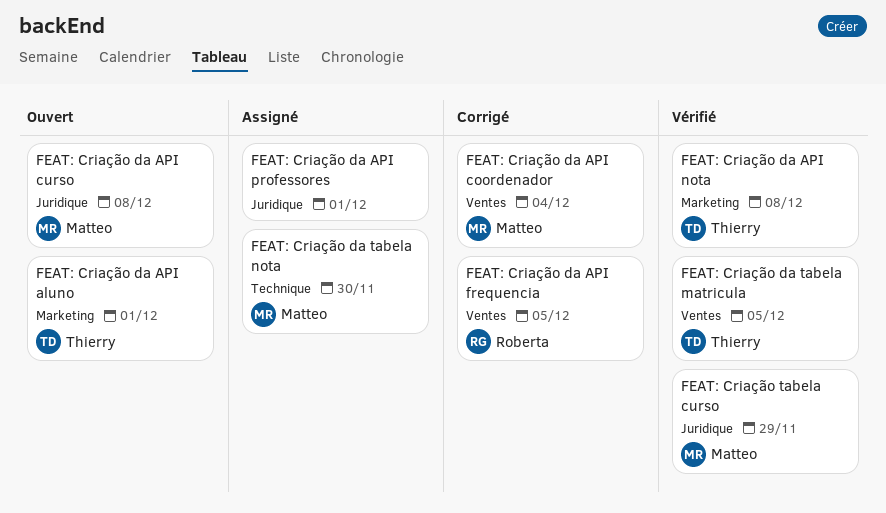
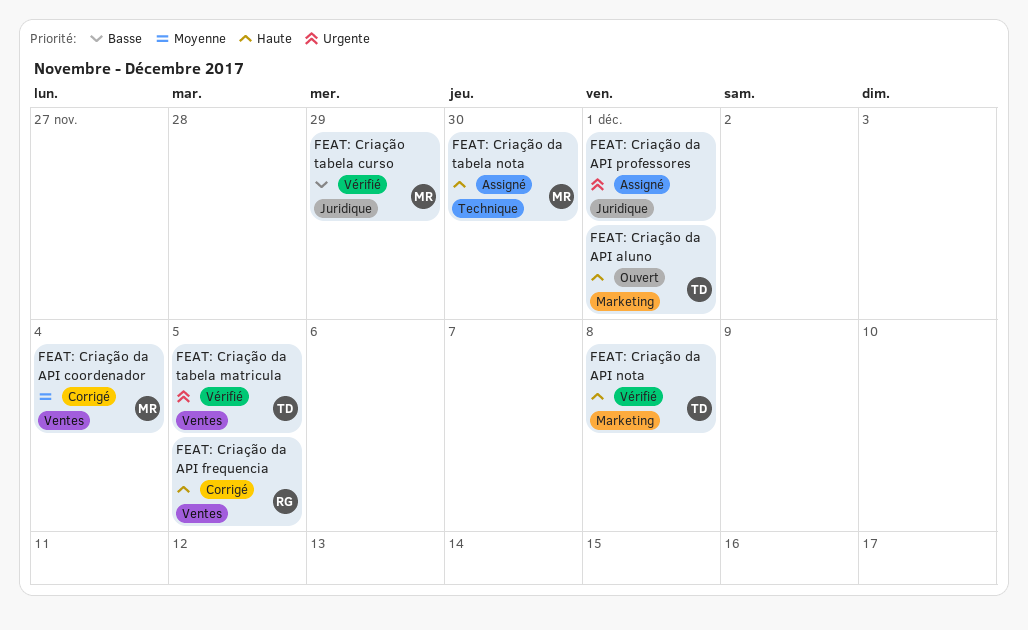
FEAT: Criação da API curso: present -> none

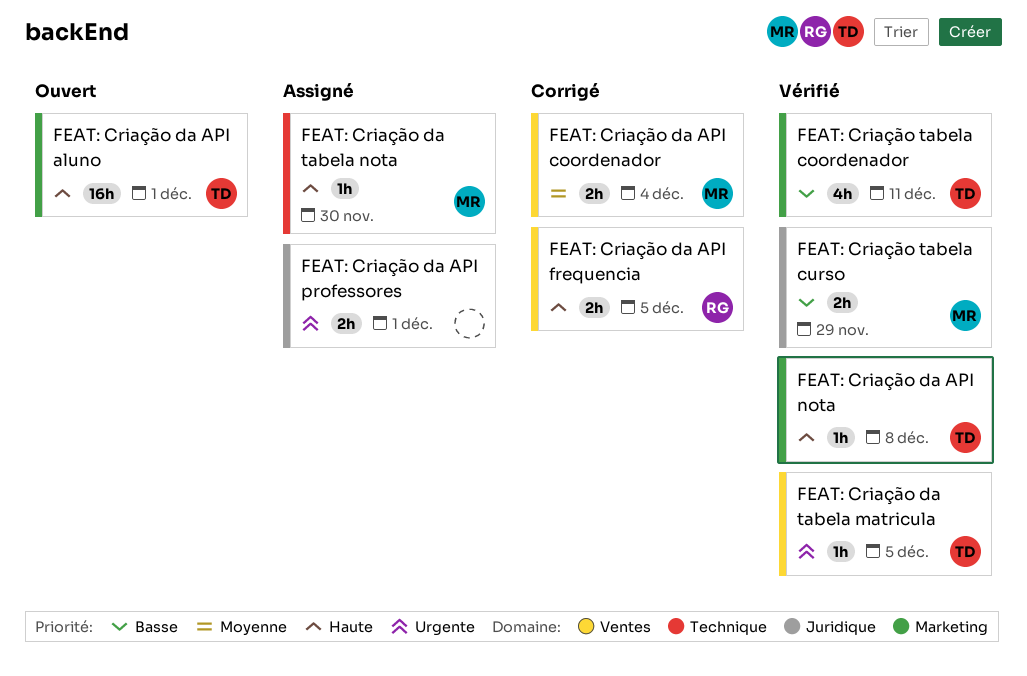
FEAT: Criação tabela coordenador: none -> present

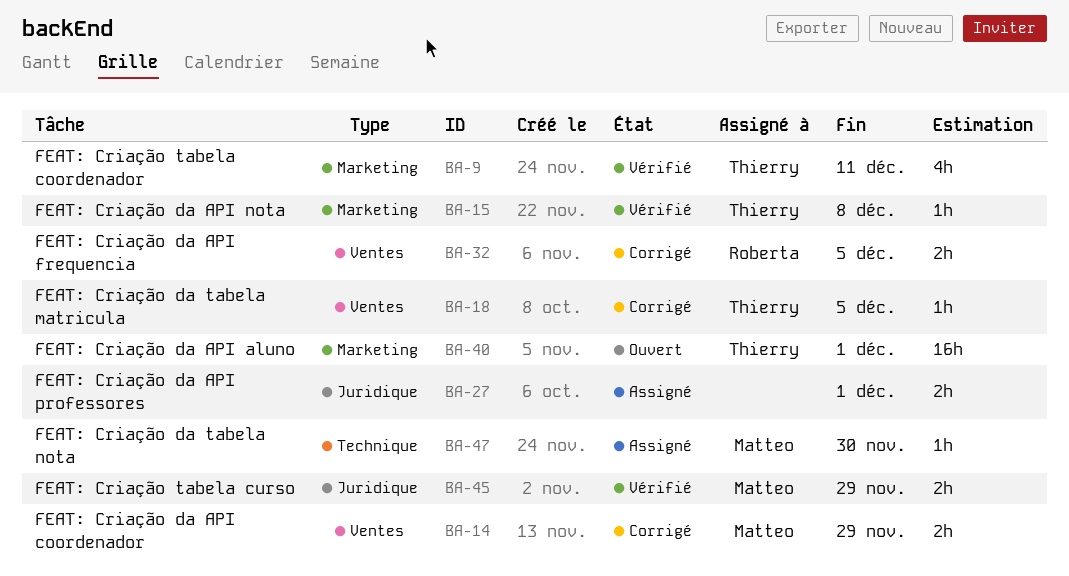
FEAT: Criação da API coordenador, due: Dec 4 -> Nov 29
FEAT: Criação da tabela matricula, status: Vérifié -> Corrigé

